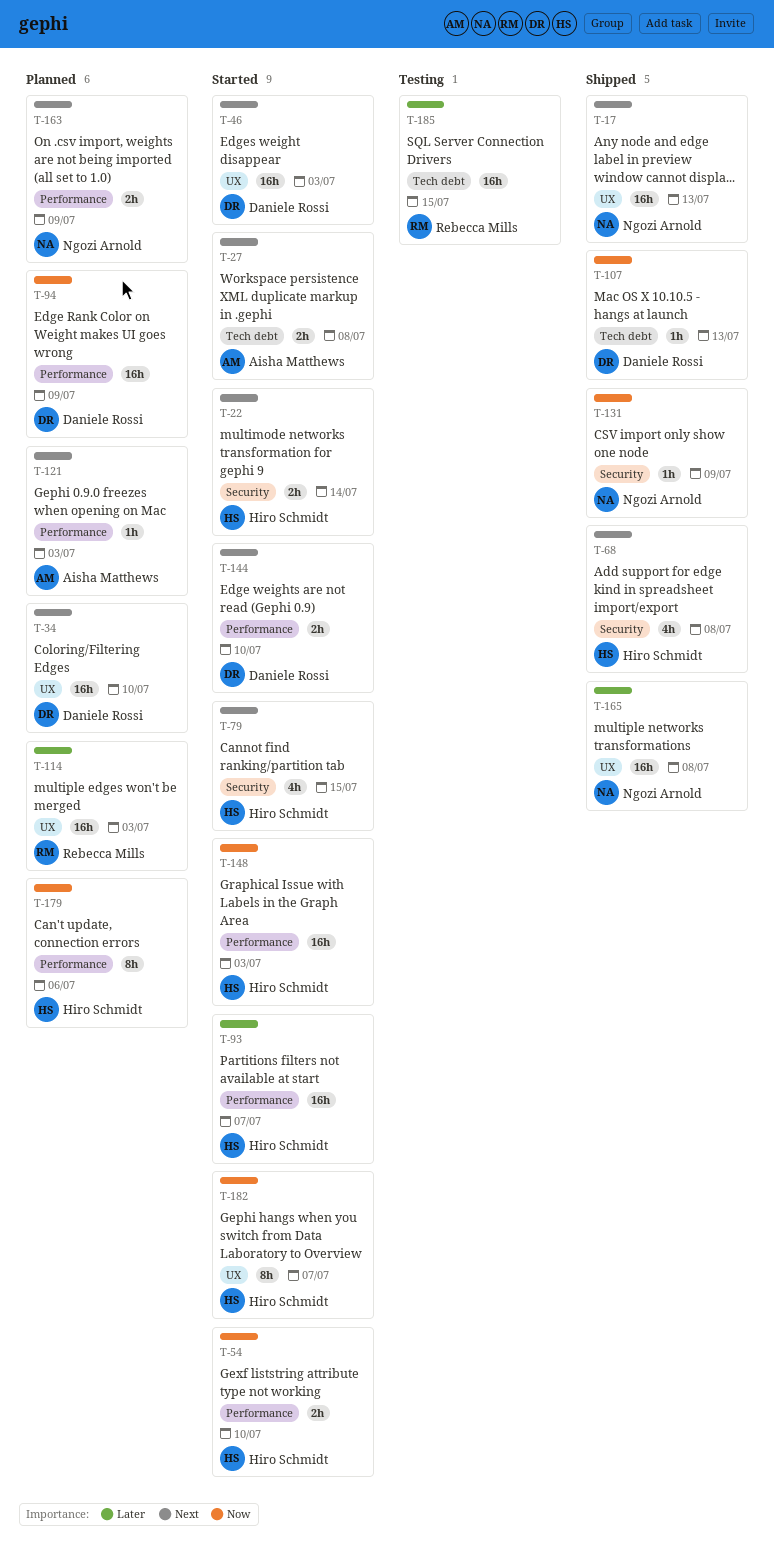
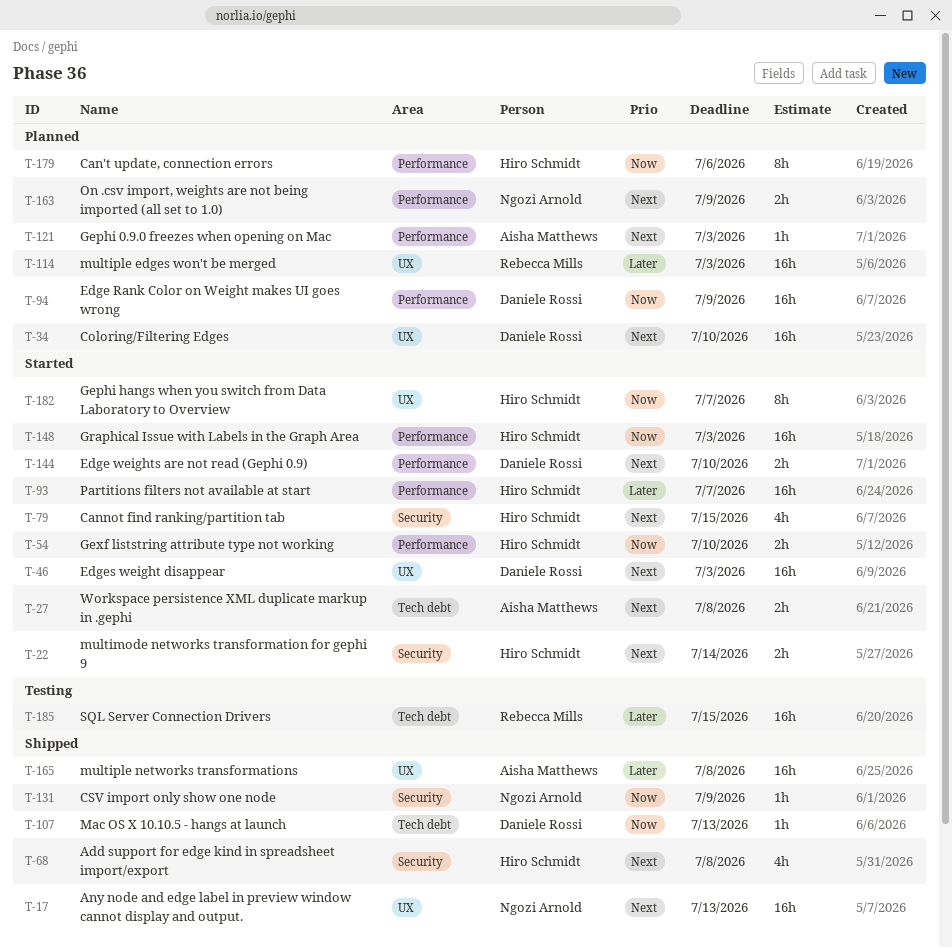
T-165, owner: Ngozi Arnold -> Aisha Matthews

